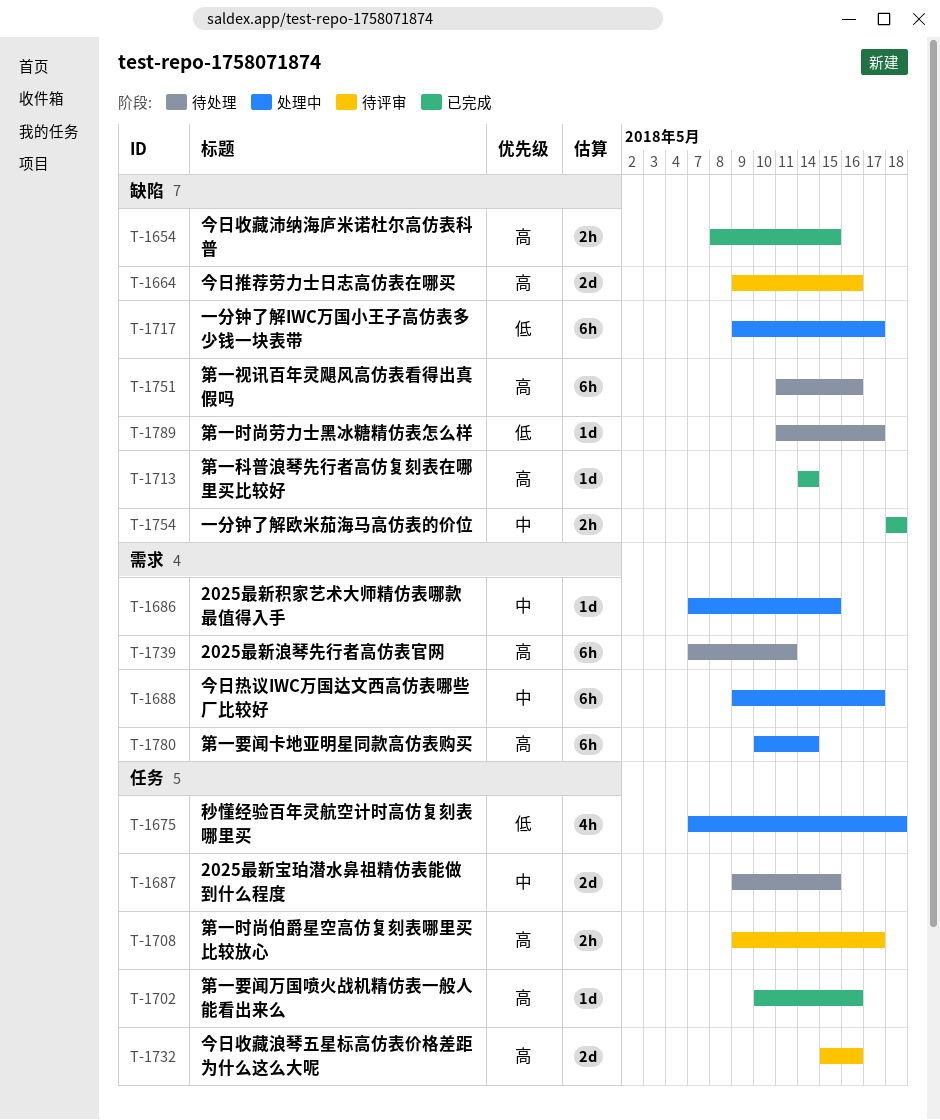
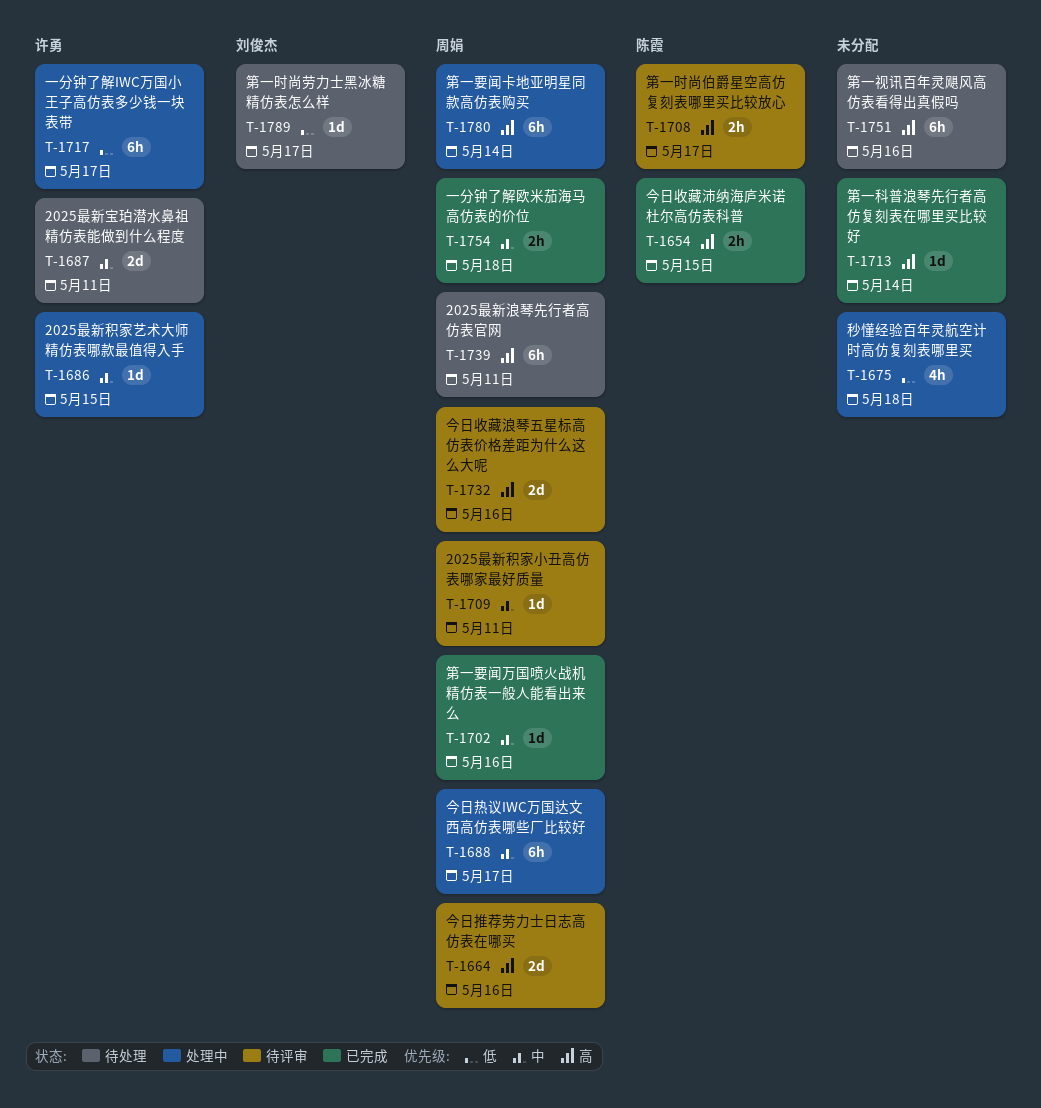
T-1687, due: May 15 -> May 11
T-1702, priority: 高 -> 中
T-1709: none -> present

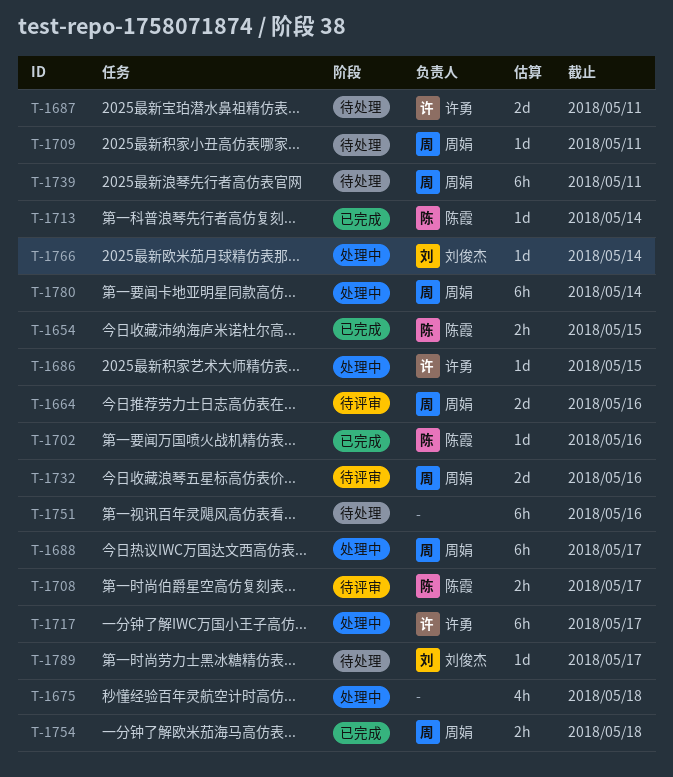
T-1702, owner: 周娟 -> 陈霞
T-1709, status: 待评审 -> 待处理
T-1713, owner: none -> 陈霞
T-1766: none -> present

